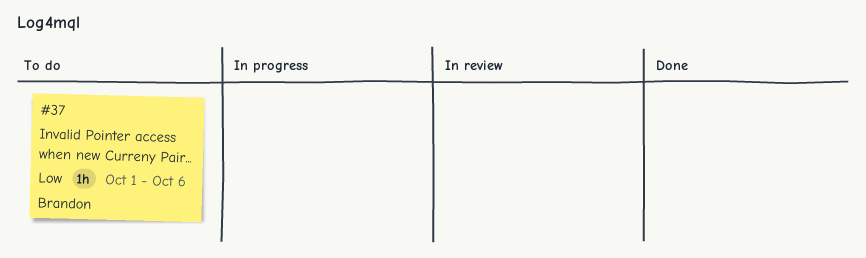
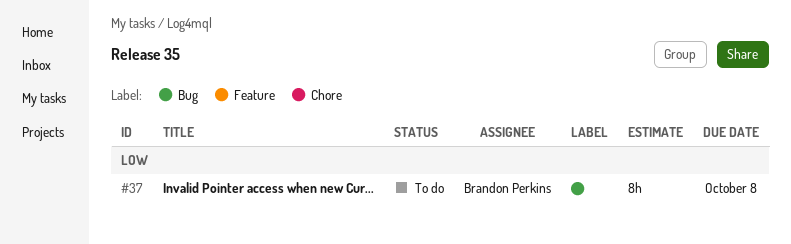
#37, estimate: 1h -> 8h
#37, due: Oct 6 -> Oct 8

